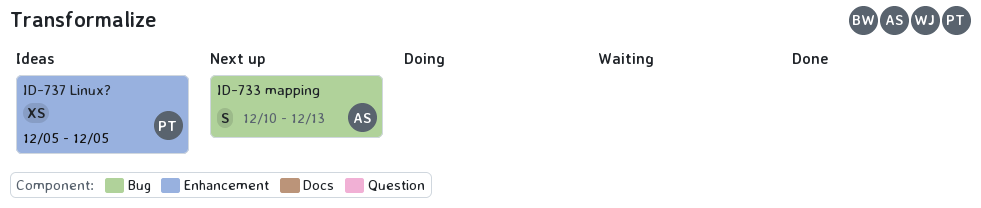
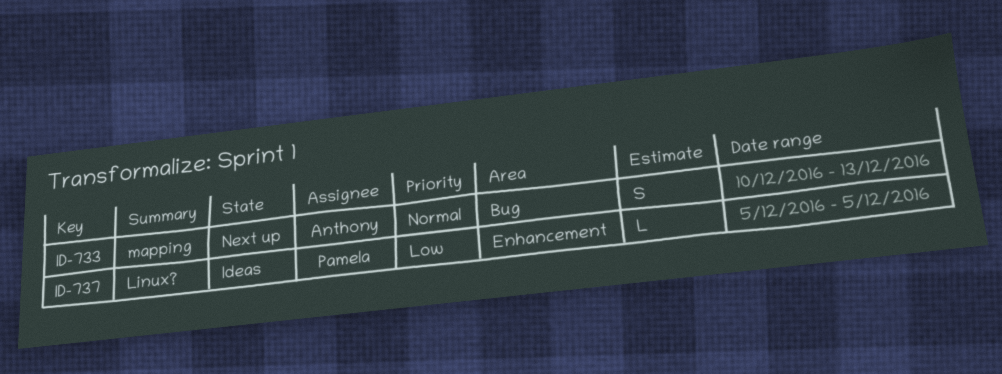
ID-737, estimate: XS -> L

